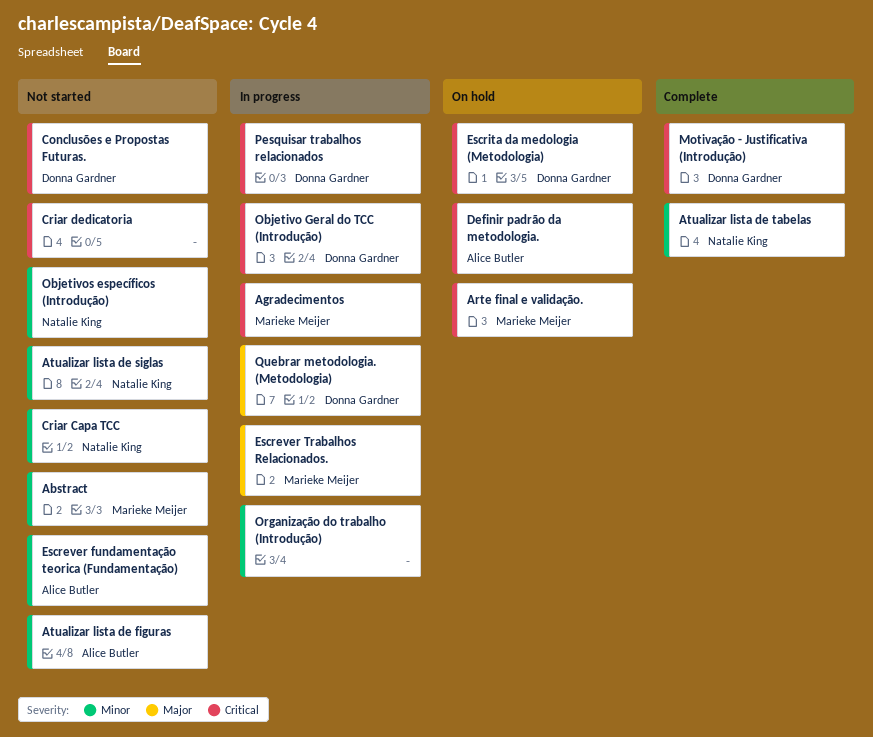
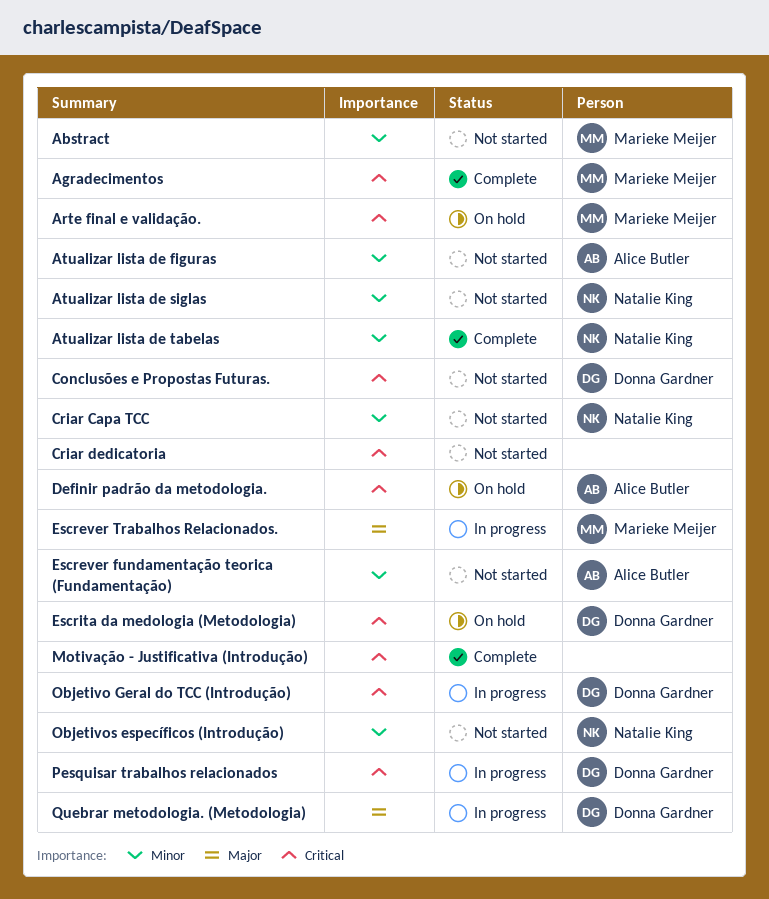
Agradecimentos, status: In progress -> Complete
Motivação - Justificativa (Introdução), owner: Donna Gardner -> none
Organização do trabalho (Introdução): present -> none

